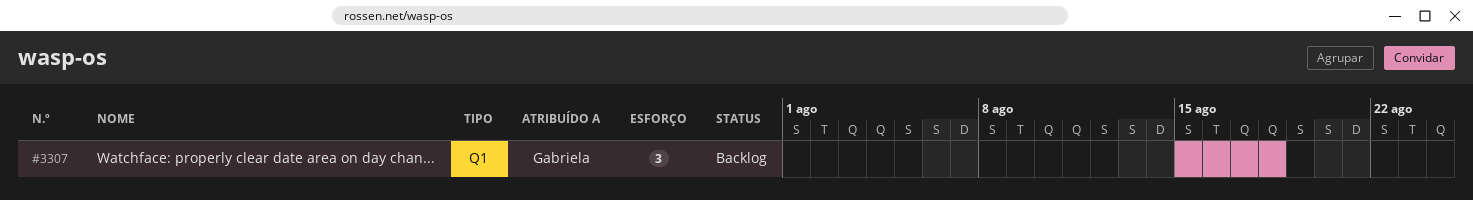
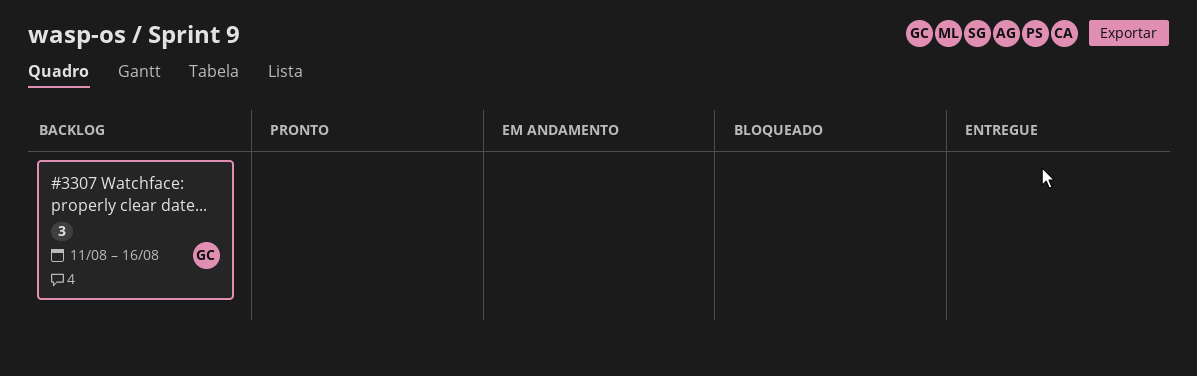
#3307, start: Aug 15 -> Aug 11
#3307, due: Aug 18 -> Aug 16

